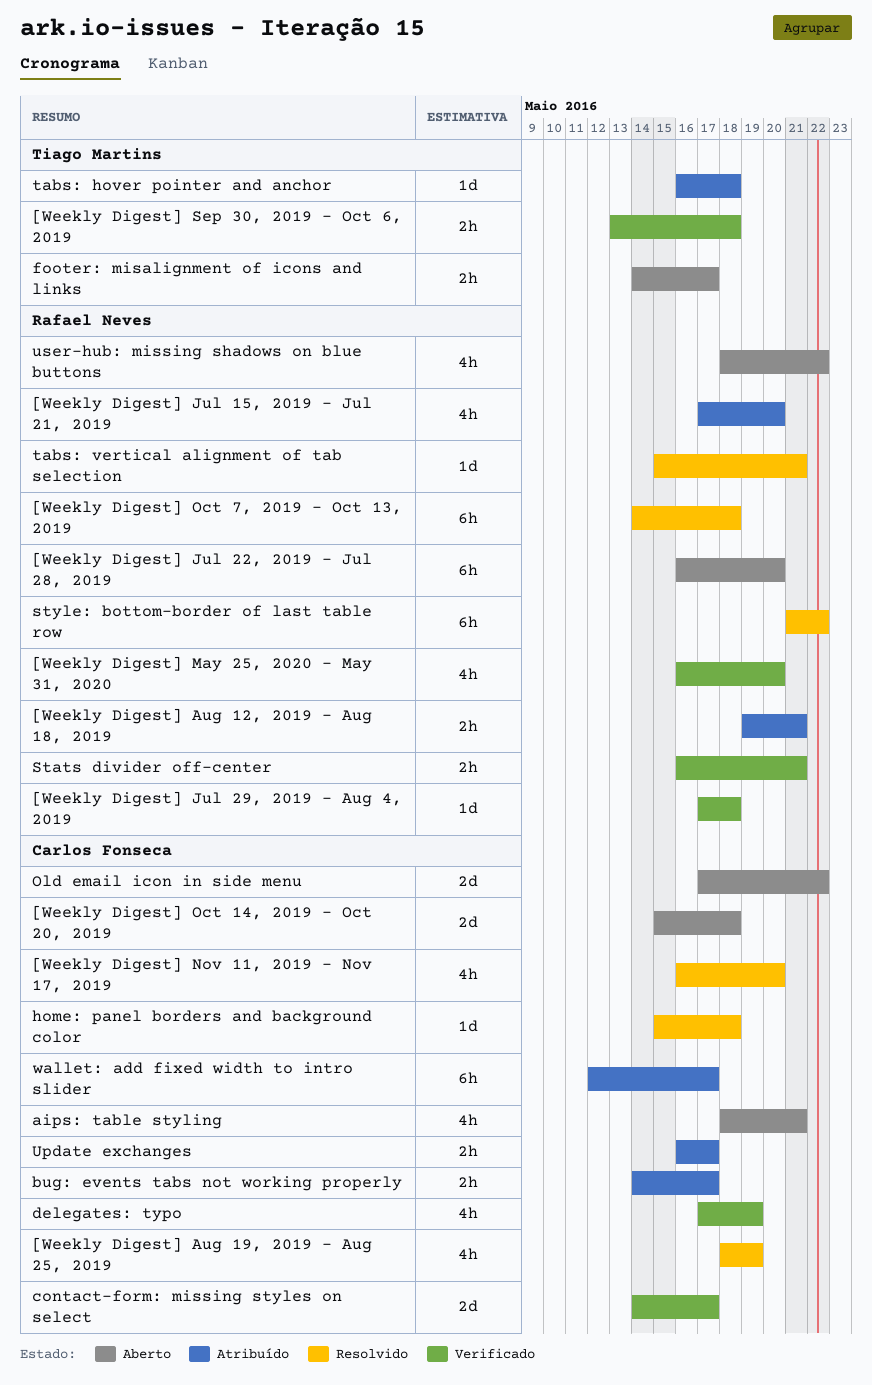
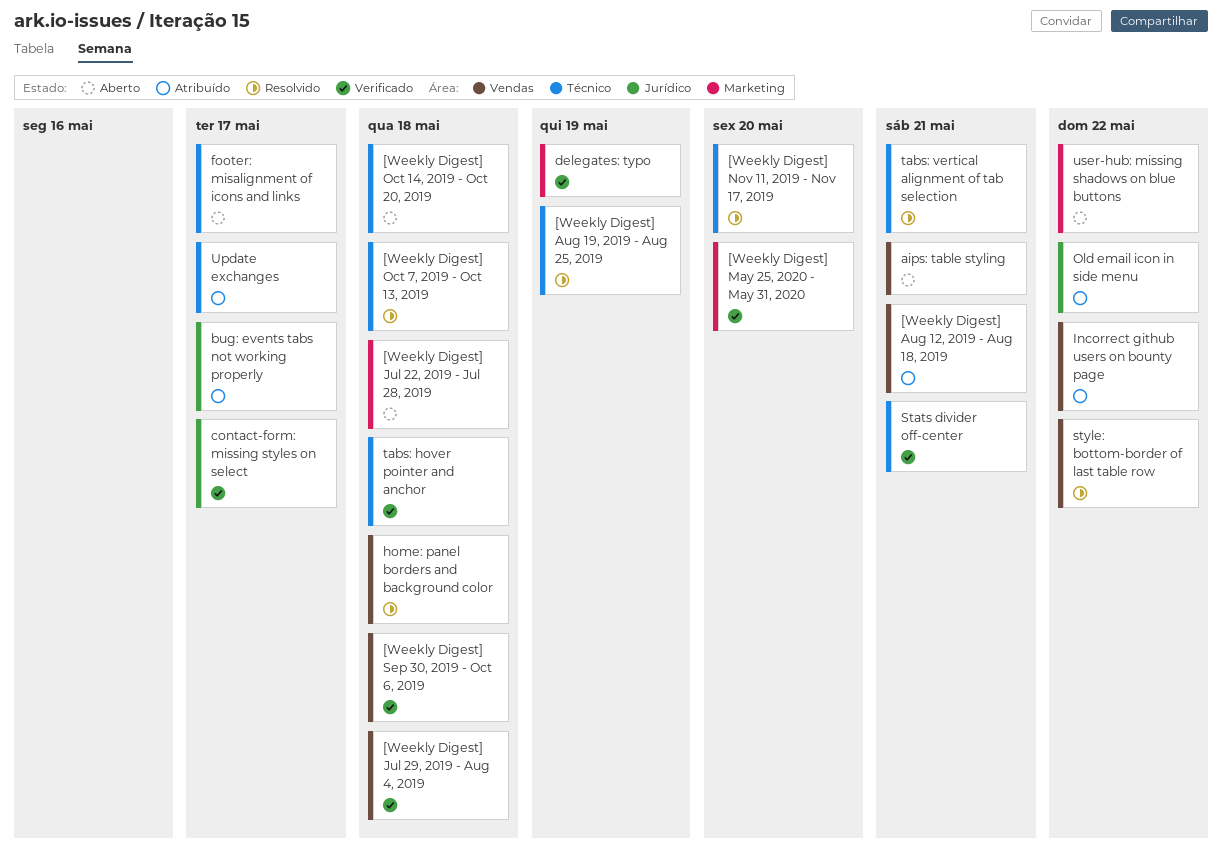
[Weekly Digest] Jul 15, 2019 - Jul 21, 2019: present -> none
[Weekly Digest] Jul 22, 2019 - Jul 28, 2019, due: May 20 -> May 18
Incorrect github users on bounty page: none -> present
Old email icon in side menu, status: Aberto -> Atribuído
tabs: hover pointer and anchor, status: Atribuído -> Verificado
wallet: add fixed width to intro slider: present -> none

